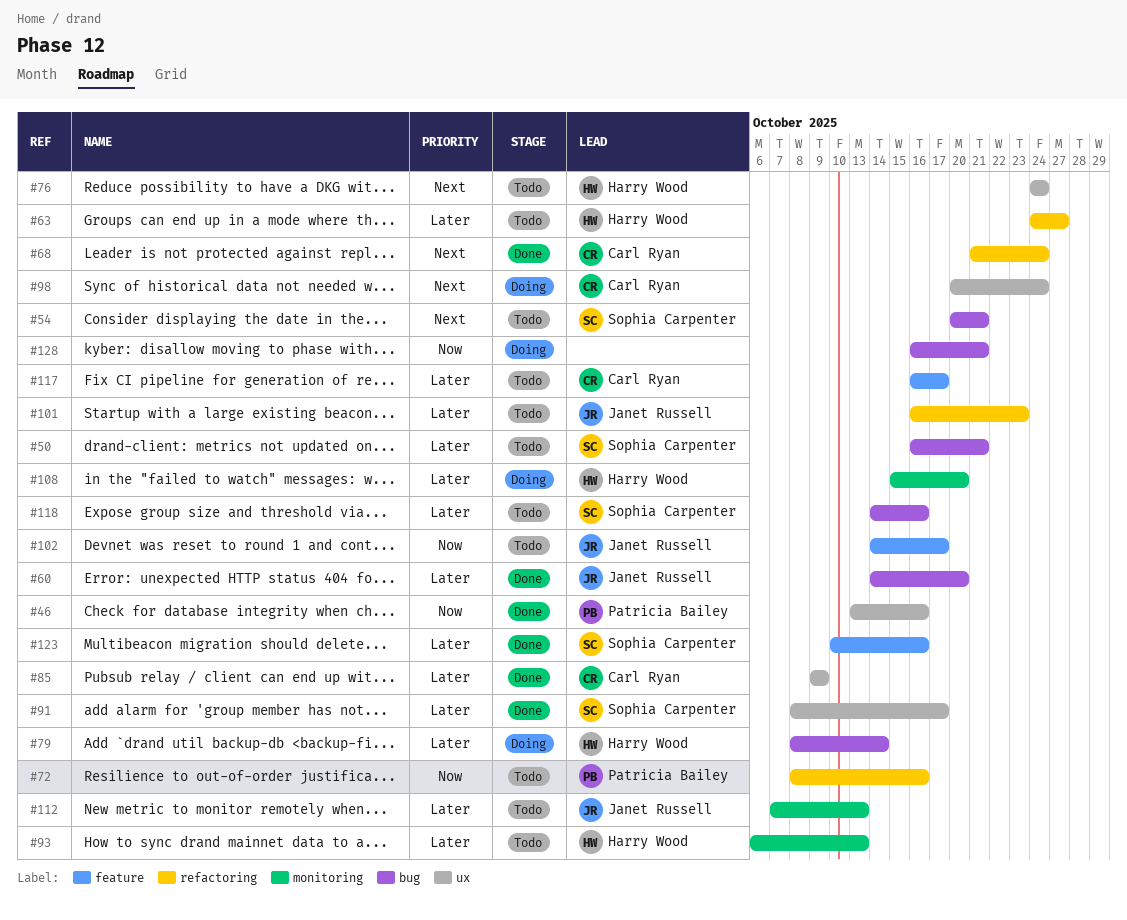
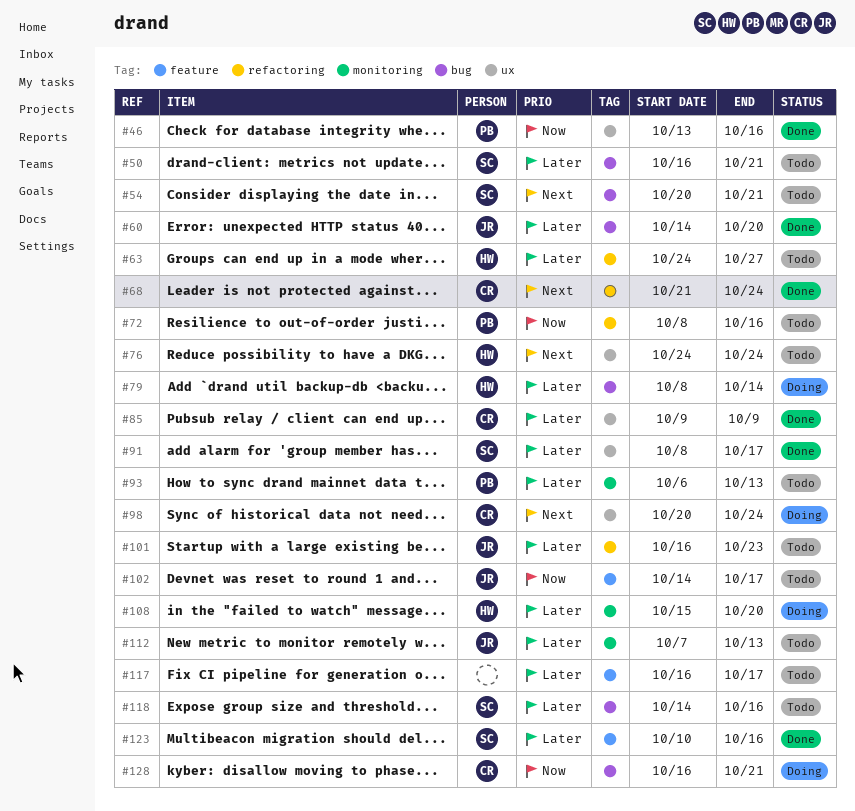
#93, owner: Harry Wood -> Patricia Bailey
#117, owner: Carl Ryan -> none
#128, owner: none -> Carl Ryan

